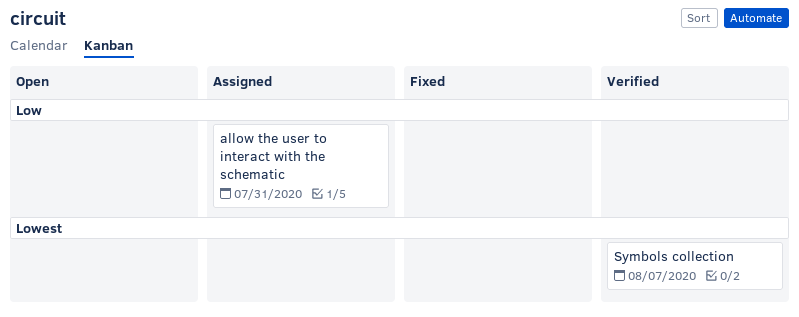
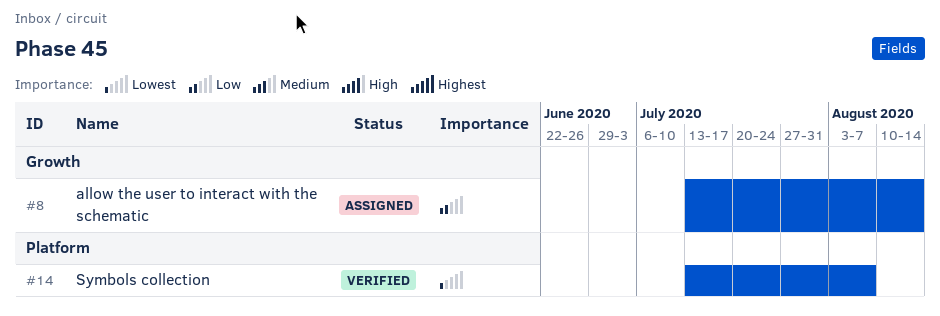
allow the user to interact with the schematic, due: Jul 31 -> Aug 14

